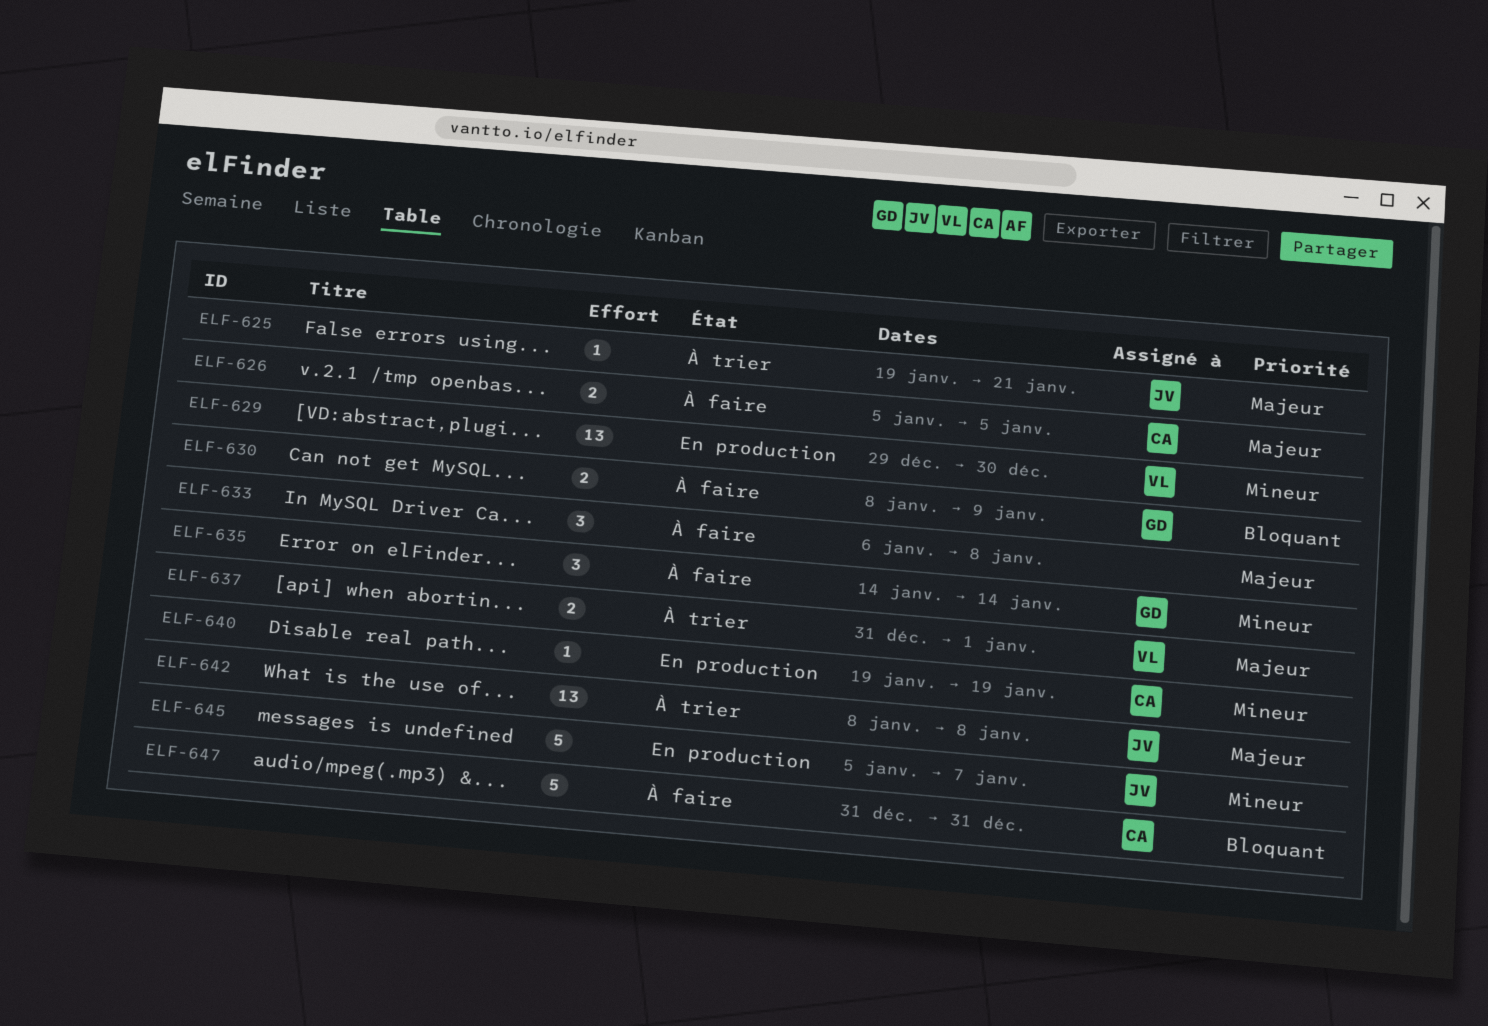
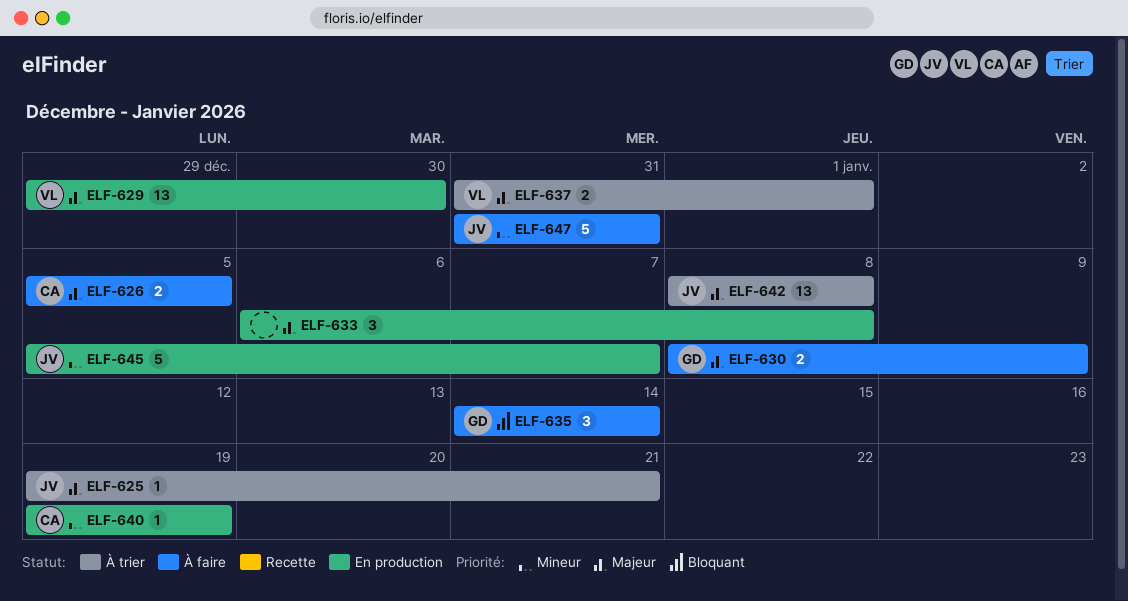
ELF-629, priority: Mineur -> Majeur
ELF-630, priority: Bloquant -> Majeur
ELF-633, status: À faire -> En production
ELF-635, priority: Mineur -> Bloquant
ELF-647, owner: CA -> JV
ELF-647, priority: Bloquant -> Mineur

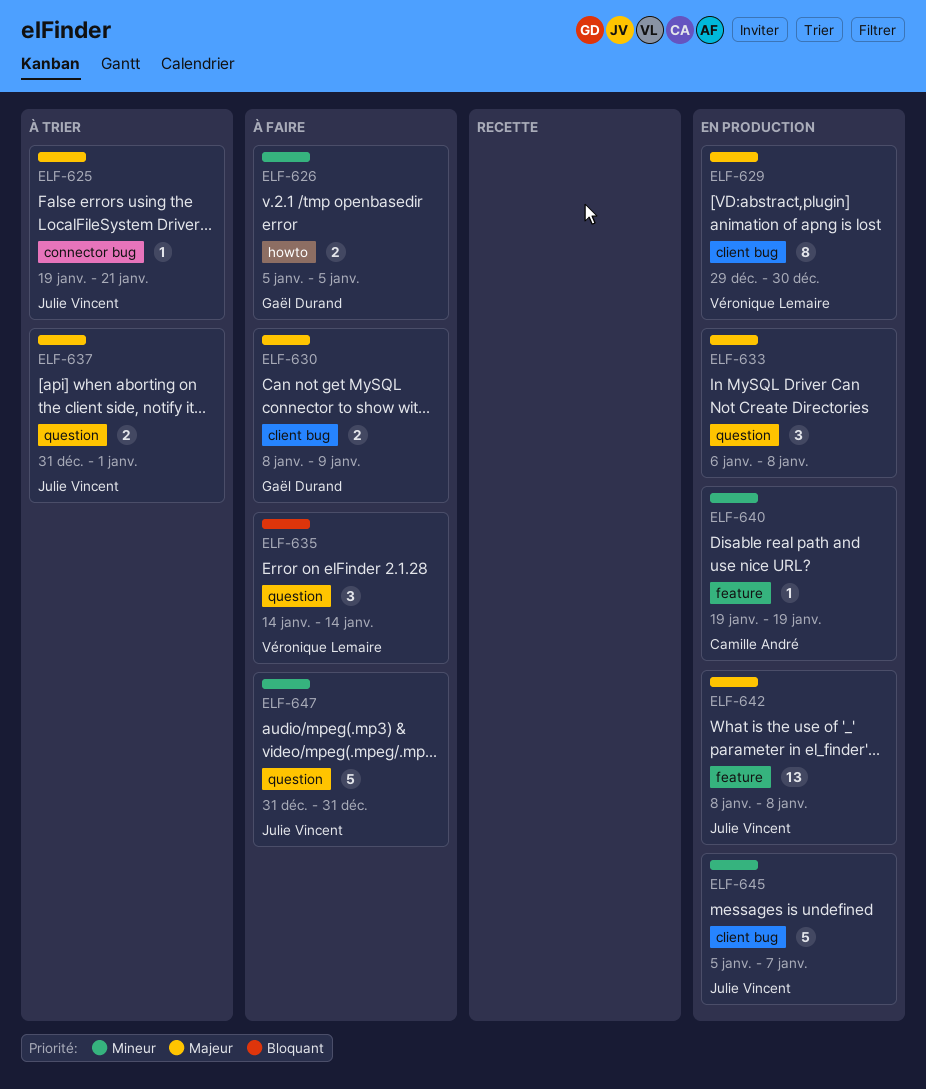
ELF-626, owner: Camille André -> Gaël Durand
ELF-626, priority: Majeur -> Mineur
ELF-629, estimate: 13 -> 8
ELF-635, owner: Gaël Durand -> Véronique Lemaire
ELF-637, owner: Véronique Lemaire -> Julie Vincent
ELF-642, status: À trier -> En production

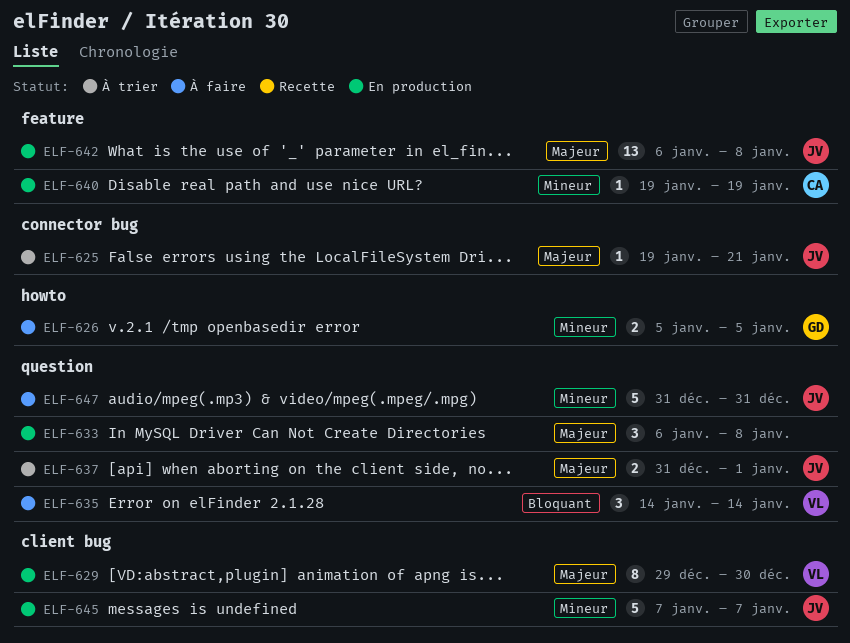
ELF-630: present -> none
ELF-642, start: Jan 8 -> Jan 6
ELF-645, start: Jan 5 -> Jan 7

